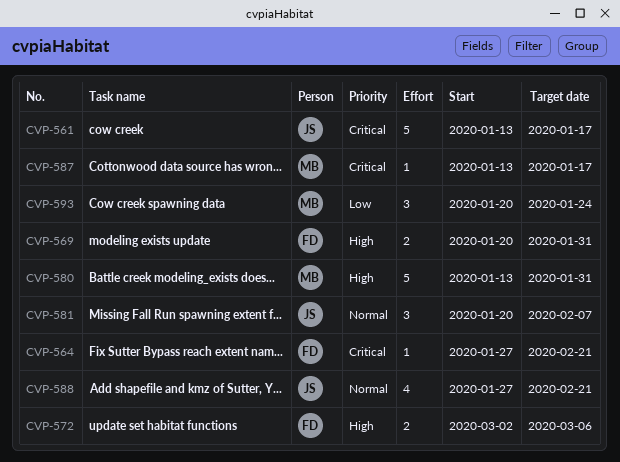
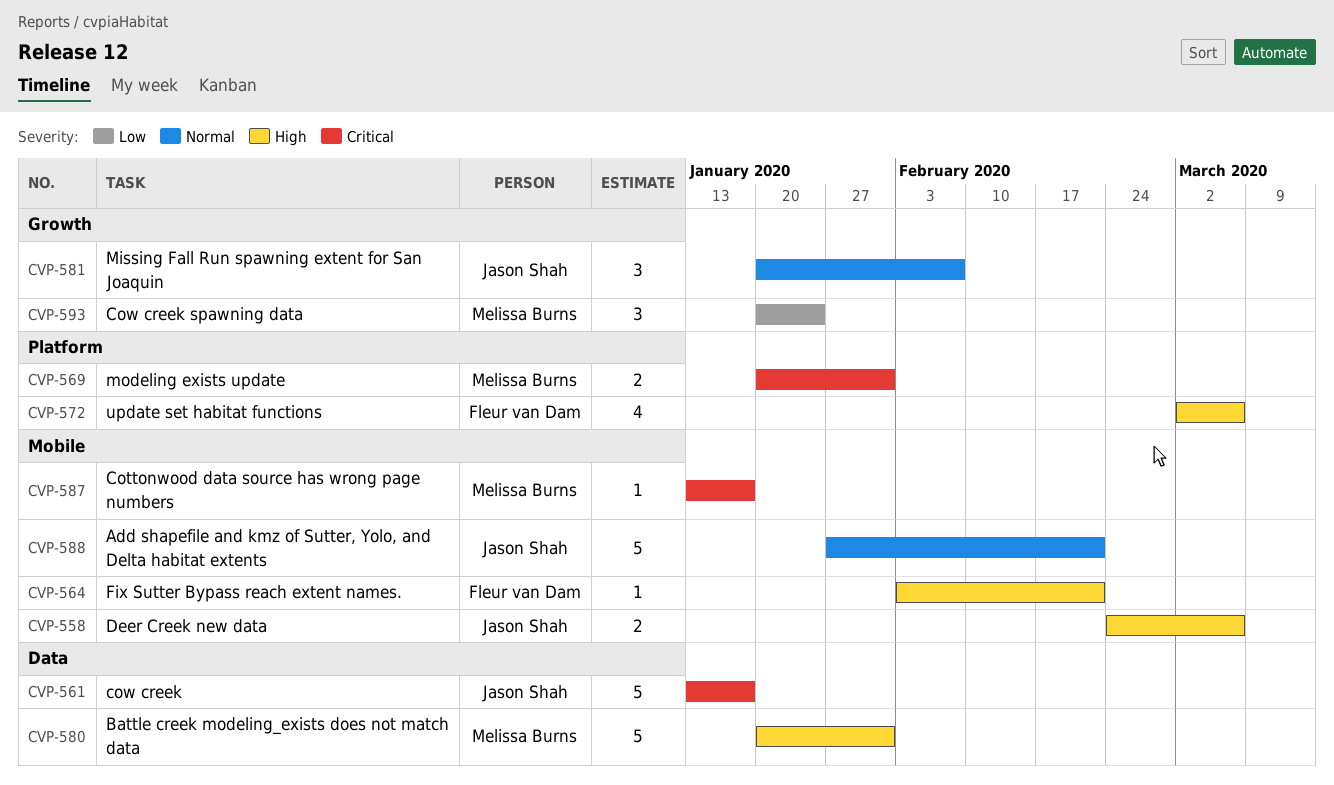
CVP-558: none -> present
CVP-564, priority: Critical -> High
CVP-564, start: Jan 27 -> Feb 3
CVP-569, owner: Fleur van Dam -> Melissa Burns
CVP-569, priority: High -> Critical
CVP-572, estimate: 2 -> 4
CVP-580, start: Jan 13 -> Jan 20
CVP-588, estimate: 4 -> 5

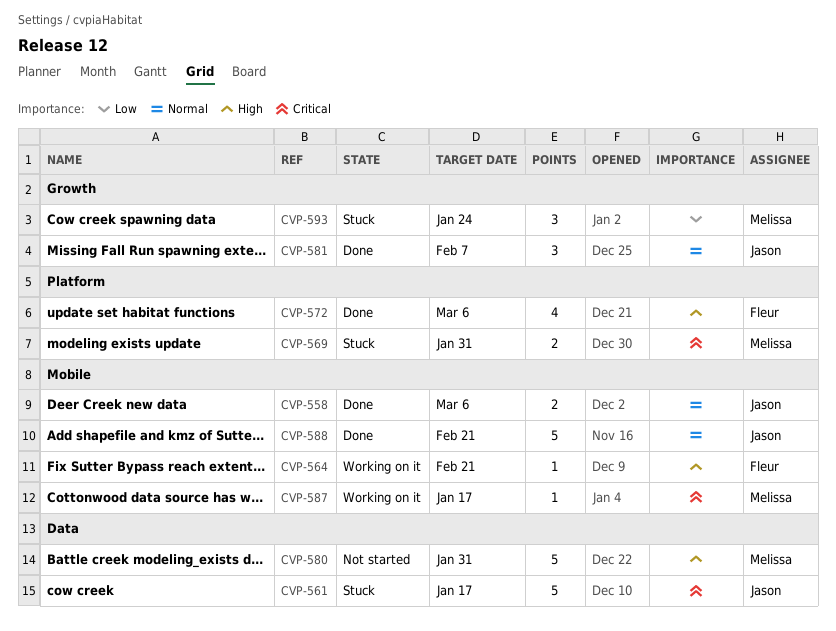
CVP-558, priority: High -> Normal

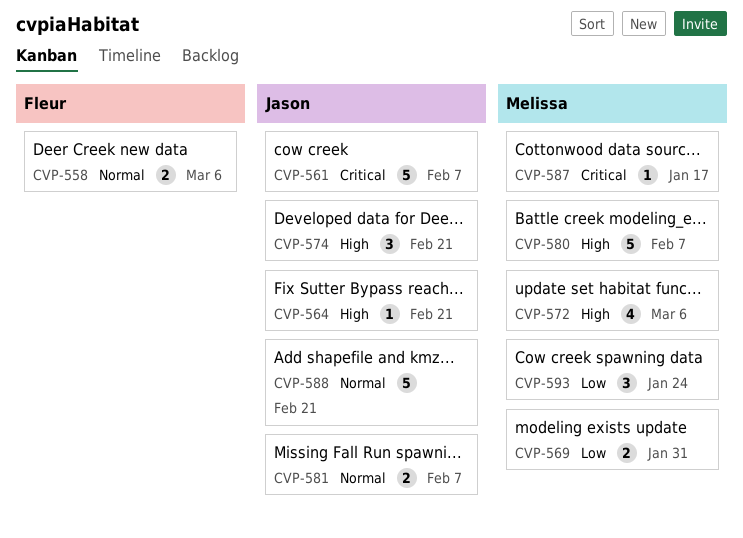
CVP-558, owner: Jason -> Fleur
CVP-561, due: Jan 17 -> Feb 7
CVP-564, owner: Fleur -> Jason
CVP-569, priority: Critical -> Low
CVP-572, owner: Fleur -> Melissa
CVP-574: none -> present
CVP-580, due: Jan 31 -> Feb 7
CVP-581, estimate: 3 -> 2

